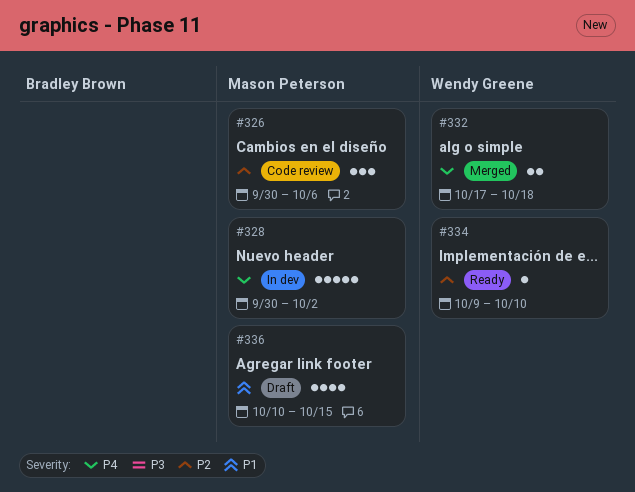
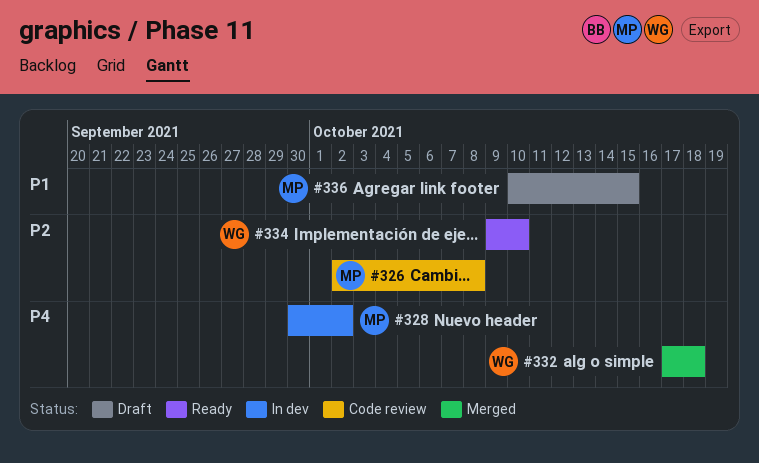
#326, start: Sep 30 -> Oct 2
#326, due: Oct 6 -> Oct 8

